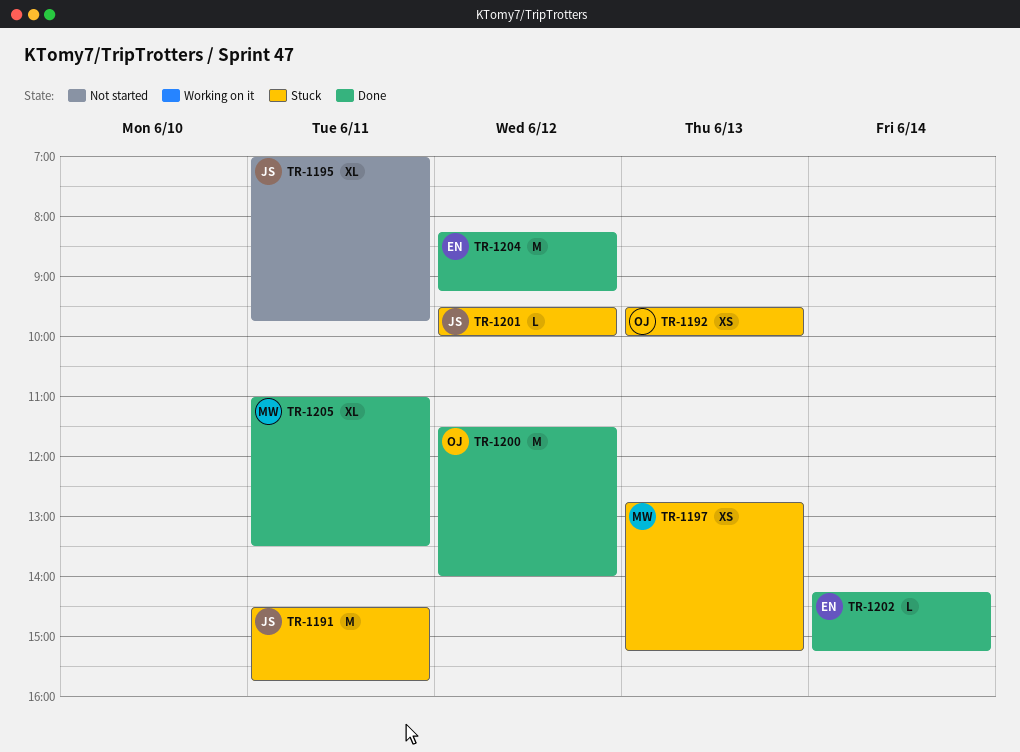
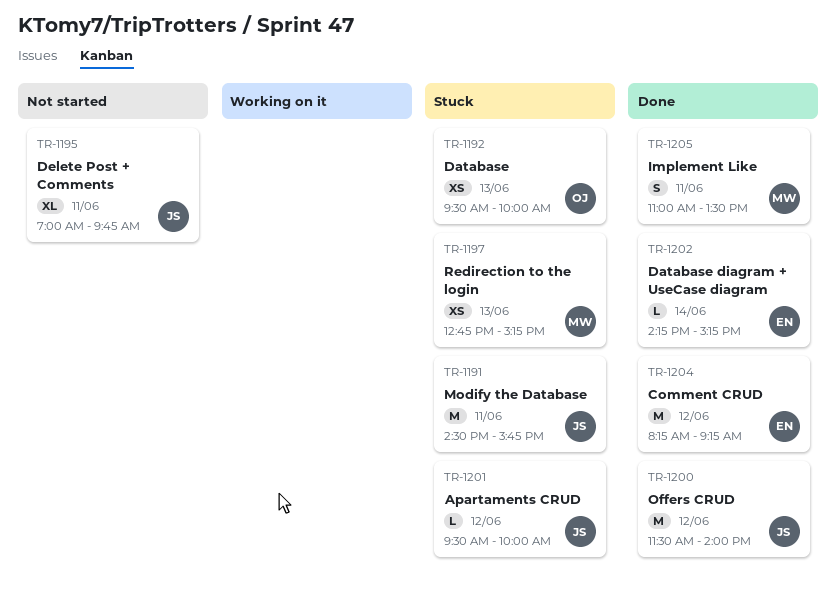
TR-1200, owner: OJ -> JS
TR-1205, estimate: XL -> S

